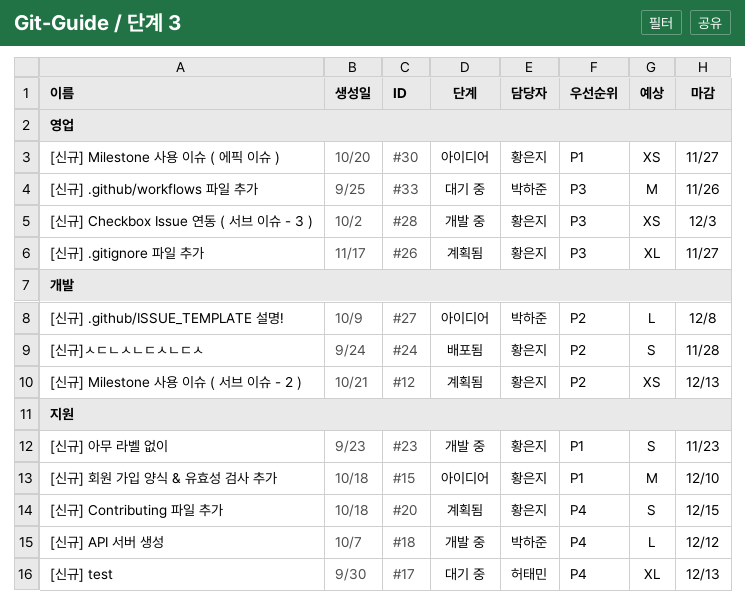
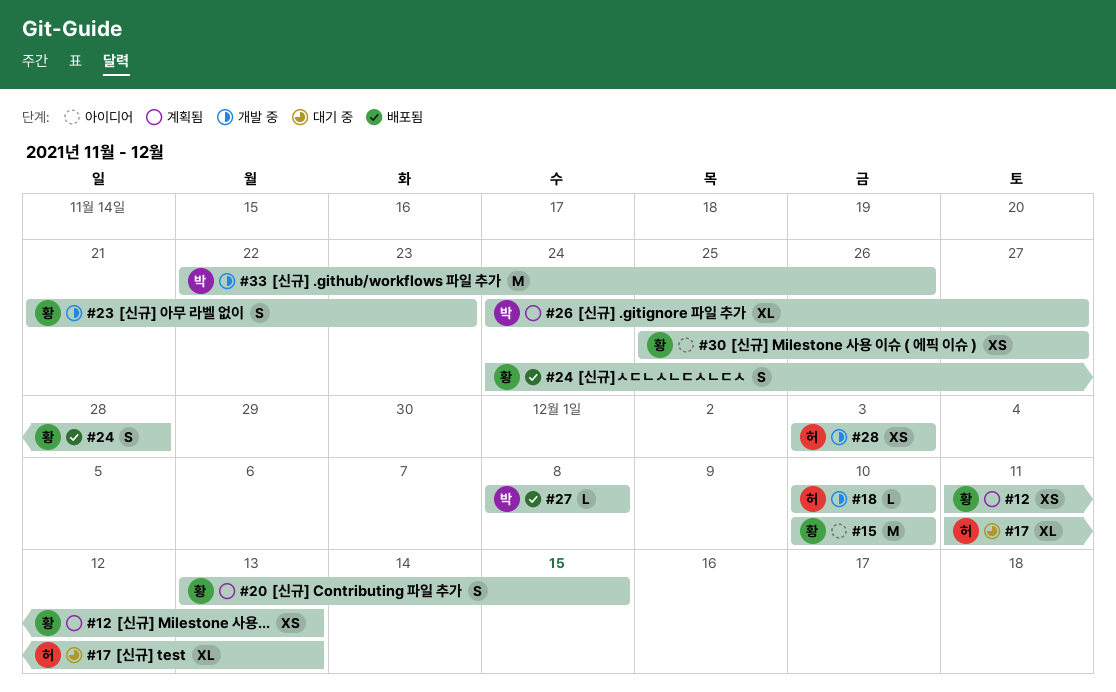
#18, owner: 박하준 -> 허태민
#18, due: Dec 12 -> Dec 10
#26, owner: 황은지 -> 박하준
#27, status: 아이디어 -> 배포됨
#28, owner: 황은지 -> 허태민
#33, status: 대기 중 -> 개발 중

